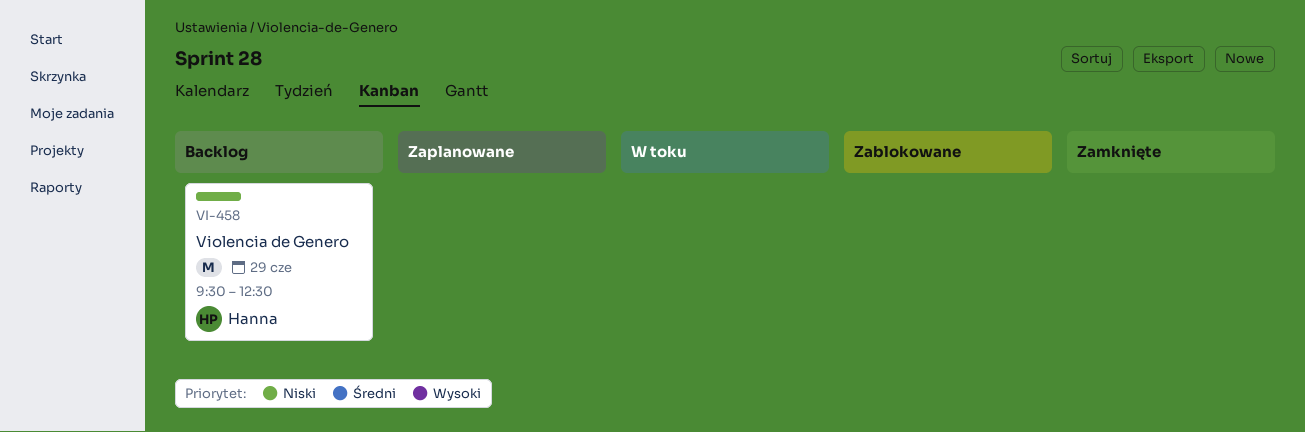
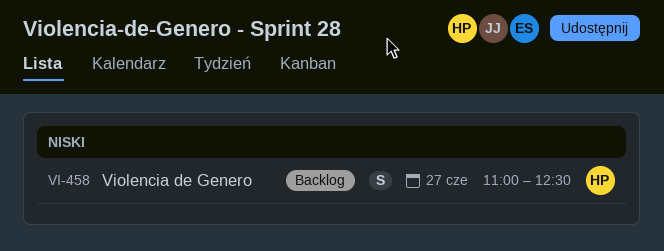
VI-458, estimate: M -> S
VI-458, day: Jun 29 -> Jun 27
VI-458, begins: 09:30 -> 11:00

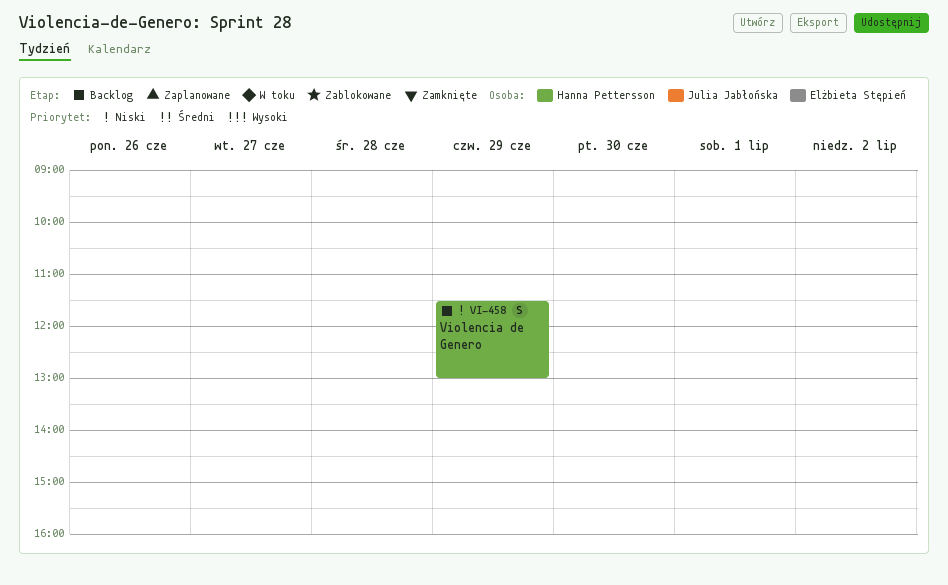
VI-458, day: Jun 27 -> Jun 29
VI-458, begins: 11:00 -> 11:30
VI-458, ends: 12:30 -> 13:00

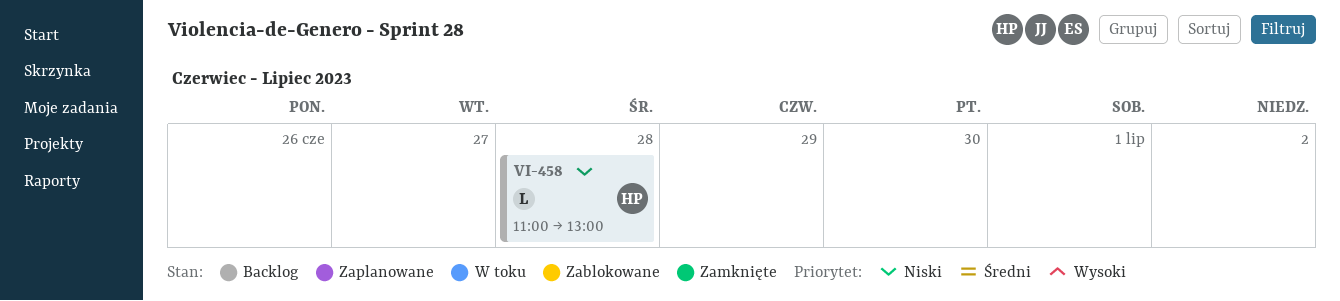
VI-458, estimate: S -> L
VI-458, day: Jun 29 -> Jun 28
VI-458, begins: 11:30 -> 11:00

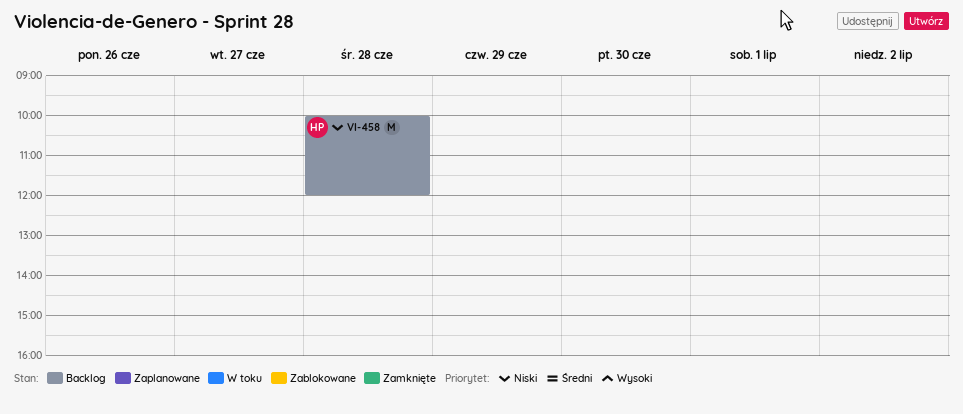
VI-458, estimate: L -> M
VI-458, begins: 11:00 -> 10:00
VI-458, ends: 13:00 -> 12:00

